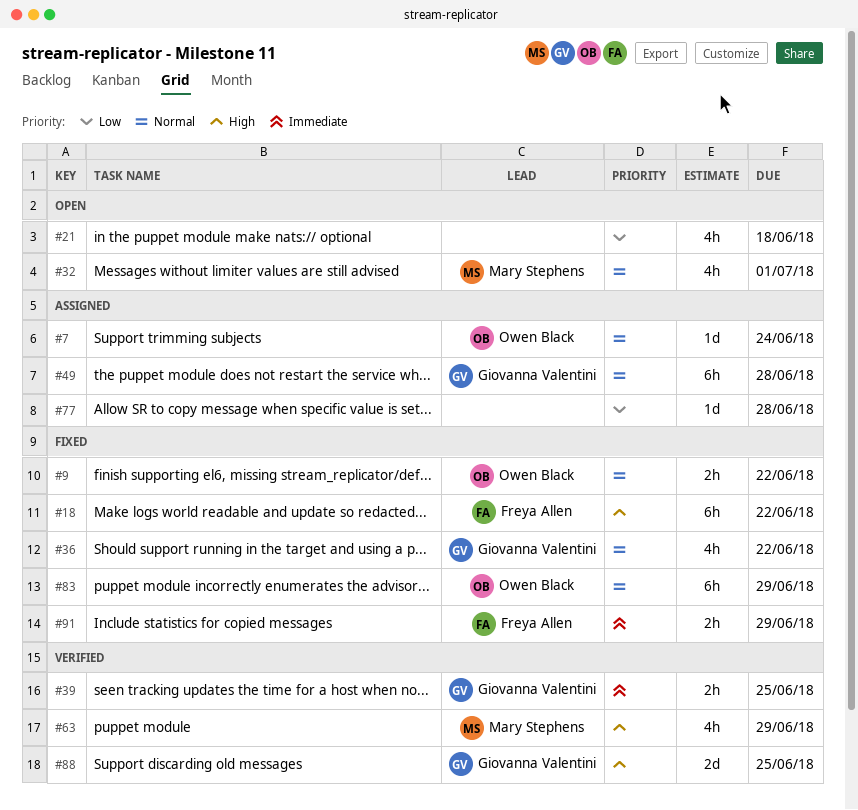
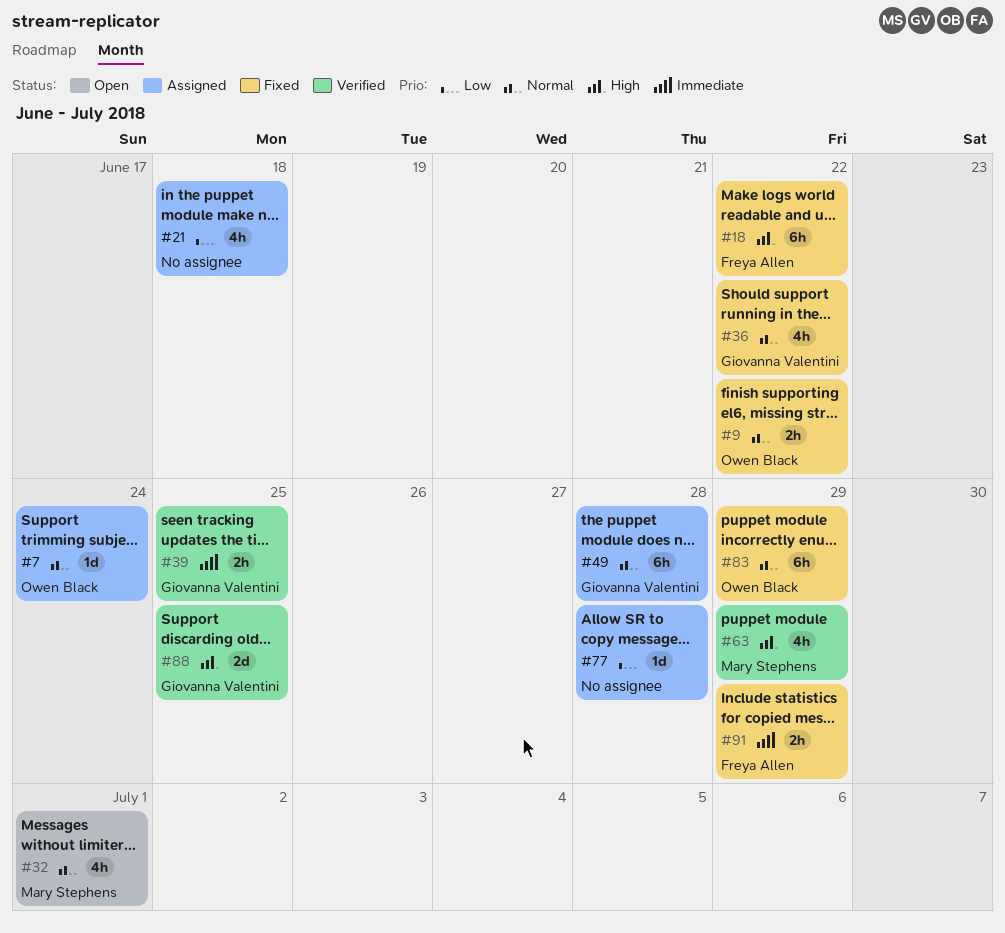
#21, status: Open -> Assigned

